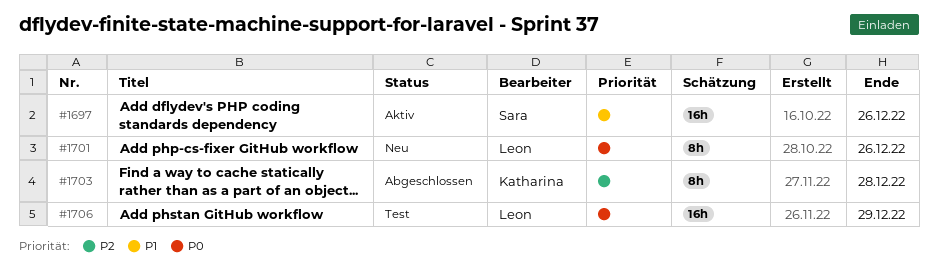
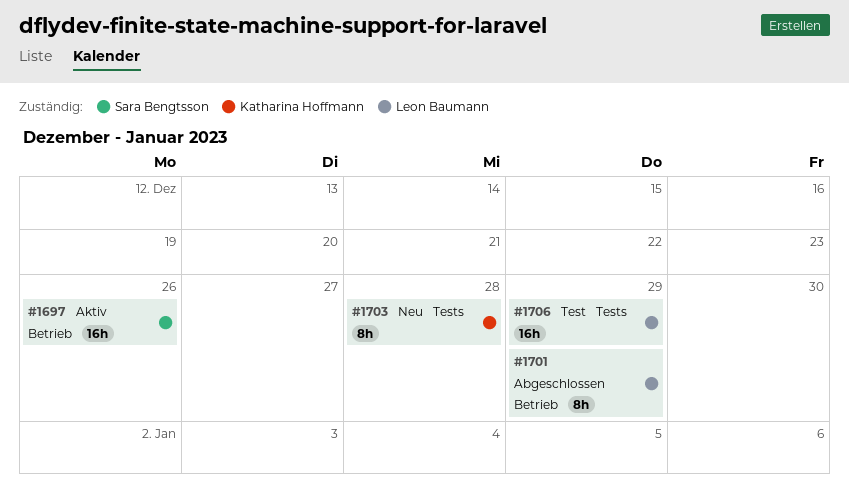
#1701, status: Neu -> Abgeschlossen
#1701, due: Dec 26 -> Dec 29
#1703, status: Abgeschlossen -> Neu

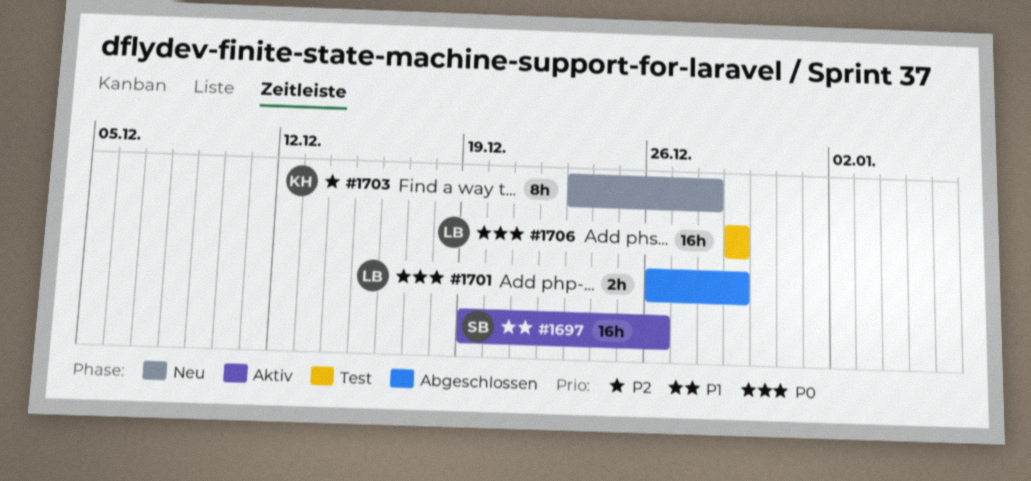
#1701, estimate: 8h -> 2h

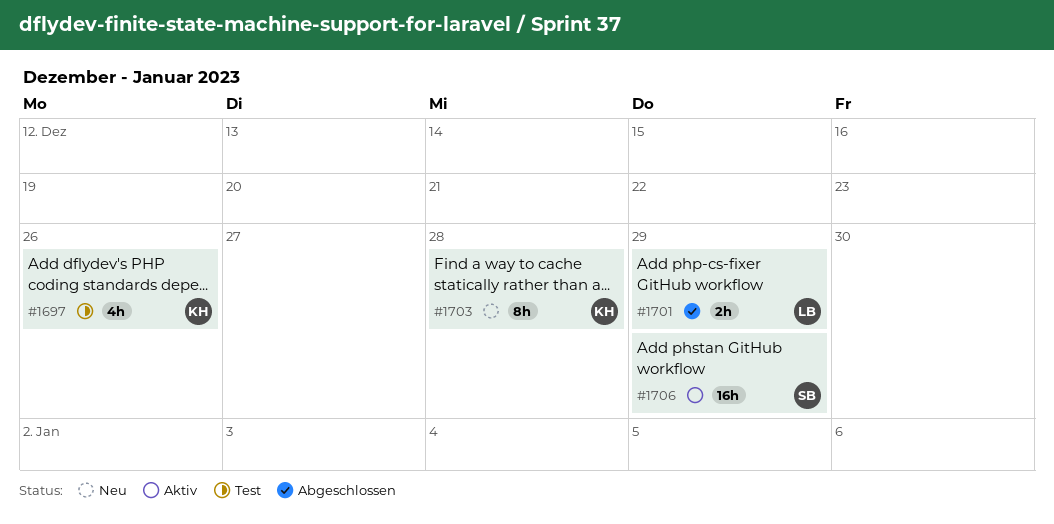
#1697, status: Aktiv -> Test
#1697, owner: SB -> KH
#1697, estimate: 16h -> 4h
#1706, status: Test -> Aktiv
#1706, owner: LB -> SB

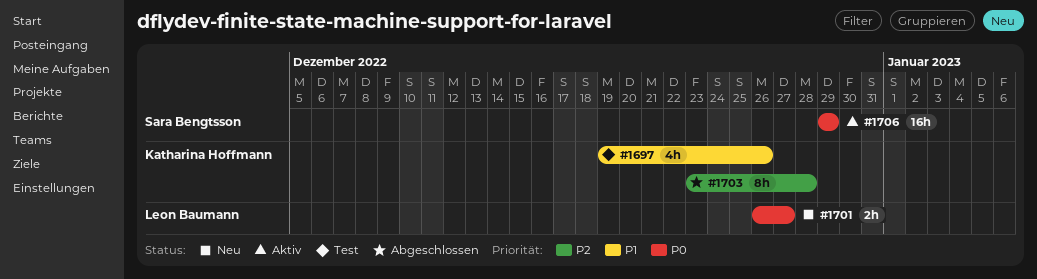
#1701, status: Abgeschlossen -> Neu
#1701, due: Dec 29 -> Dec 27
#1703, status: Neu -> Abgeschlossen

